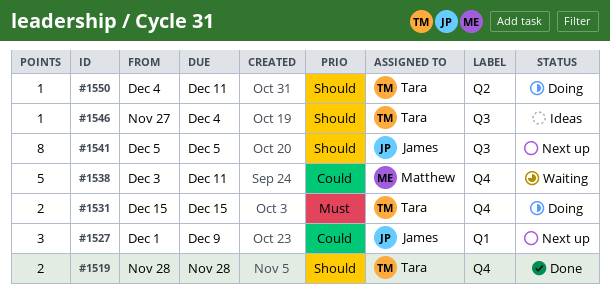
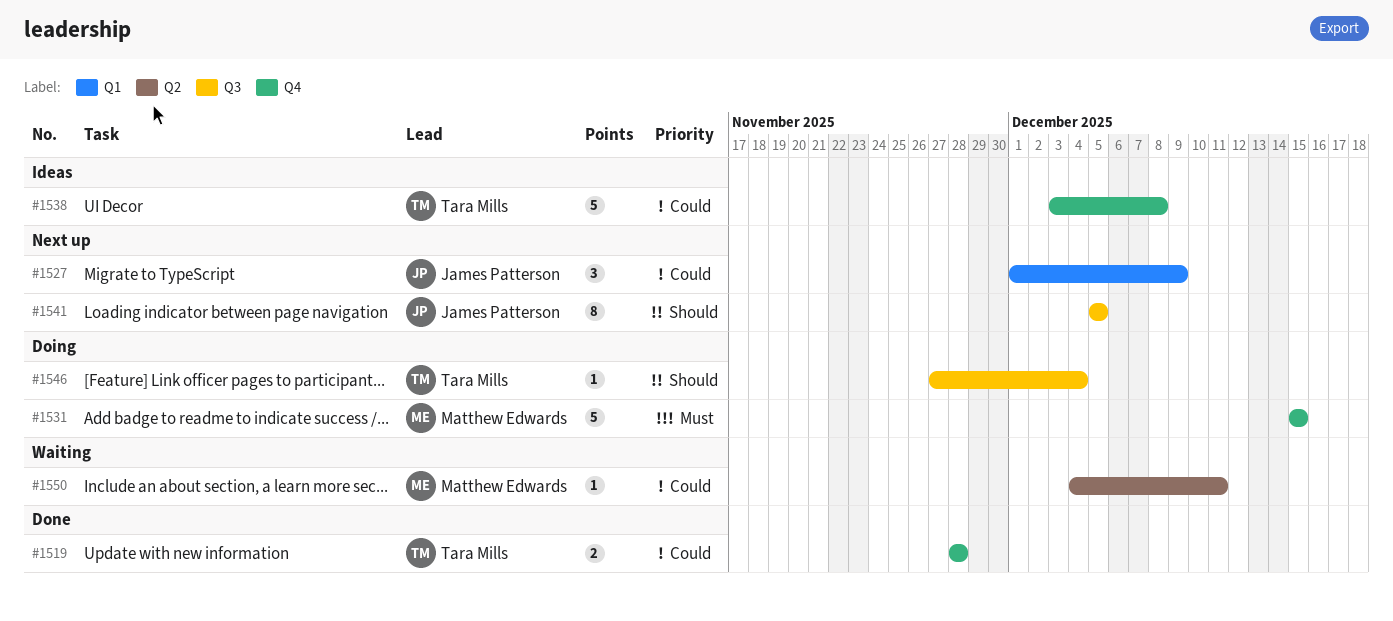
#1519, priority: Should -> Could
#1531, owner: Tara Mills -> Matthew Edwards
#1531, estimate: 2 -> 5
#1538, status: Waiting -> Ideas
#1538, owner: Matthew Edwards -> Tara Mills
#1538, due: Dec 11 -> Dec 8
#1546, status: Ideas -> Doing
#1550, status: Doing -> Waiting
#1550, owner: Tara Mills -> Matthew Edwards
#1550, priority: Should -> Could

